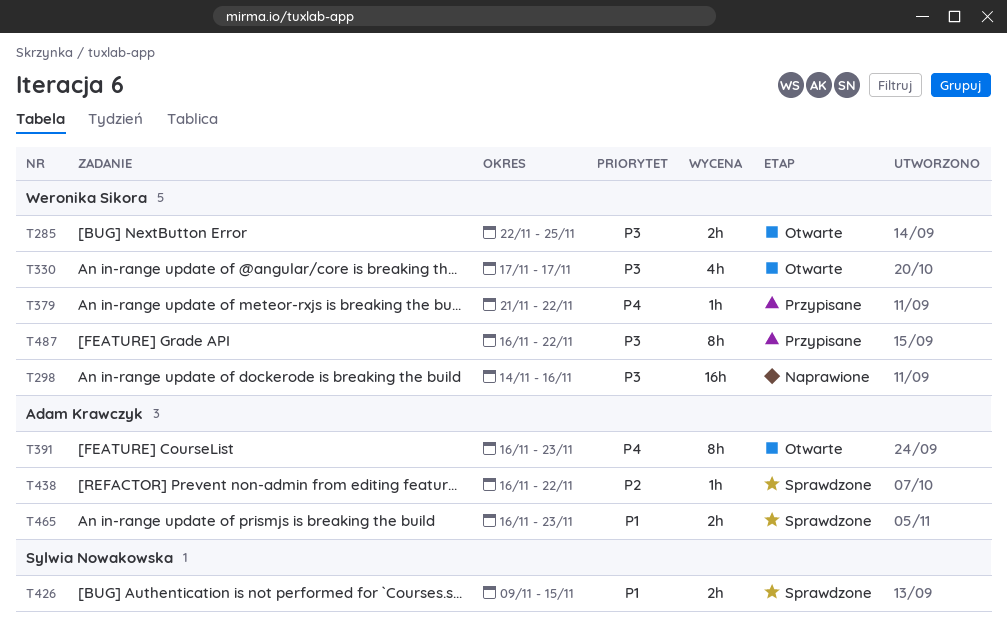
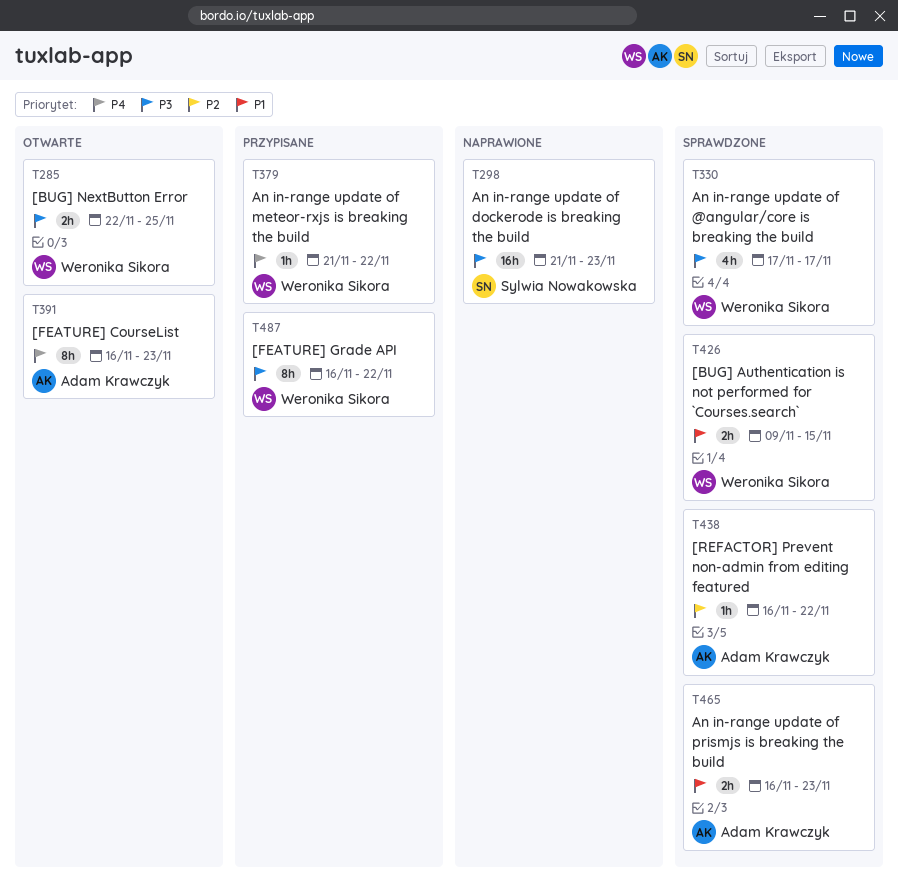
T298, owner: Weronika Sikora -> Sylwia Nowakowska
T298, start: Nov 14 -> Nov 21
T298, due: Nov 16 -> Nov 23
T330, status: Otwarte -> Sprawdzone
T426, owner: Sylwia Nowakowska -> Weronika Sikora

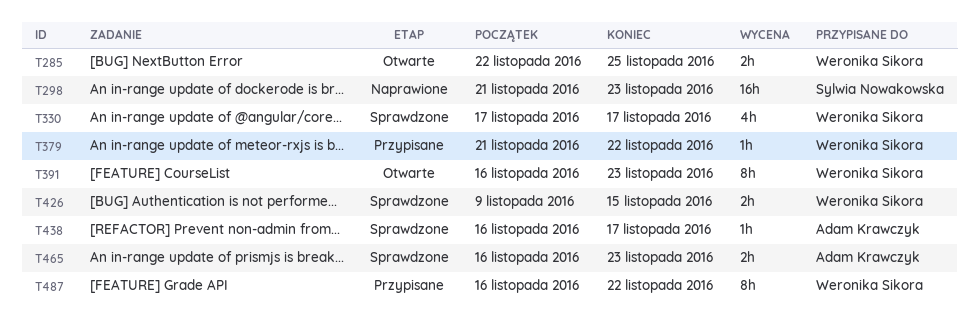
T391, owner: Adam Krawczyk -> Weronika Sikora
T438, due: Nov 22 -> Nov 17

